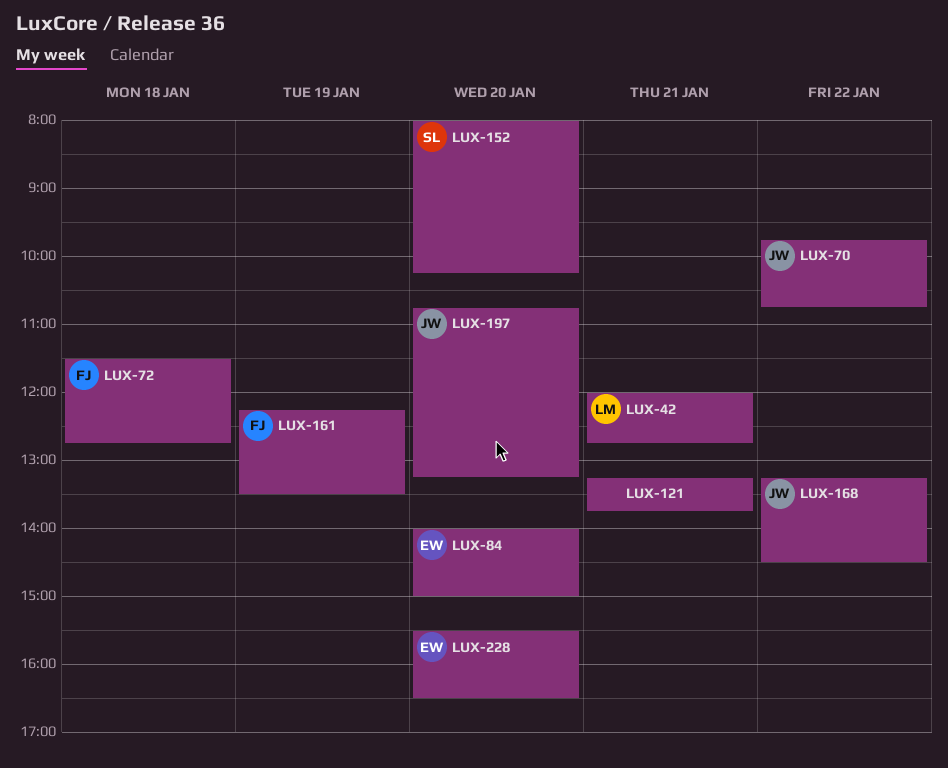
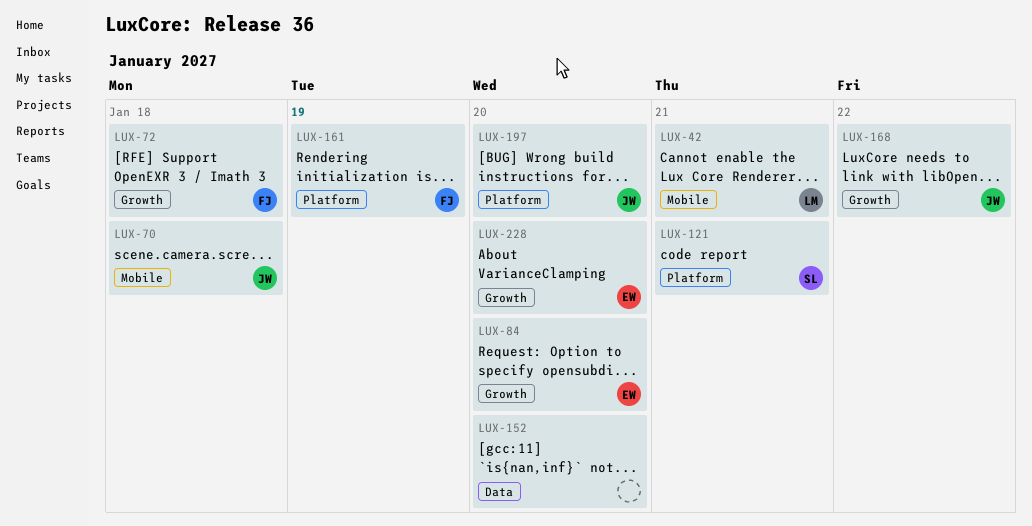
LUX-70, day: Jan 22 -> Jan 18
LUX-121, owner: none -> SL
LUX-152, owner: SL -> none

